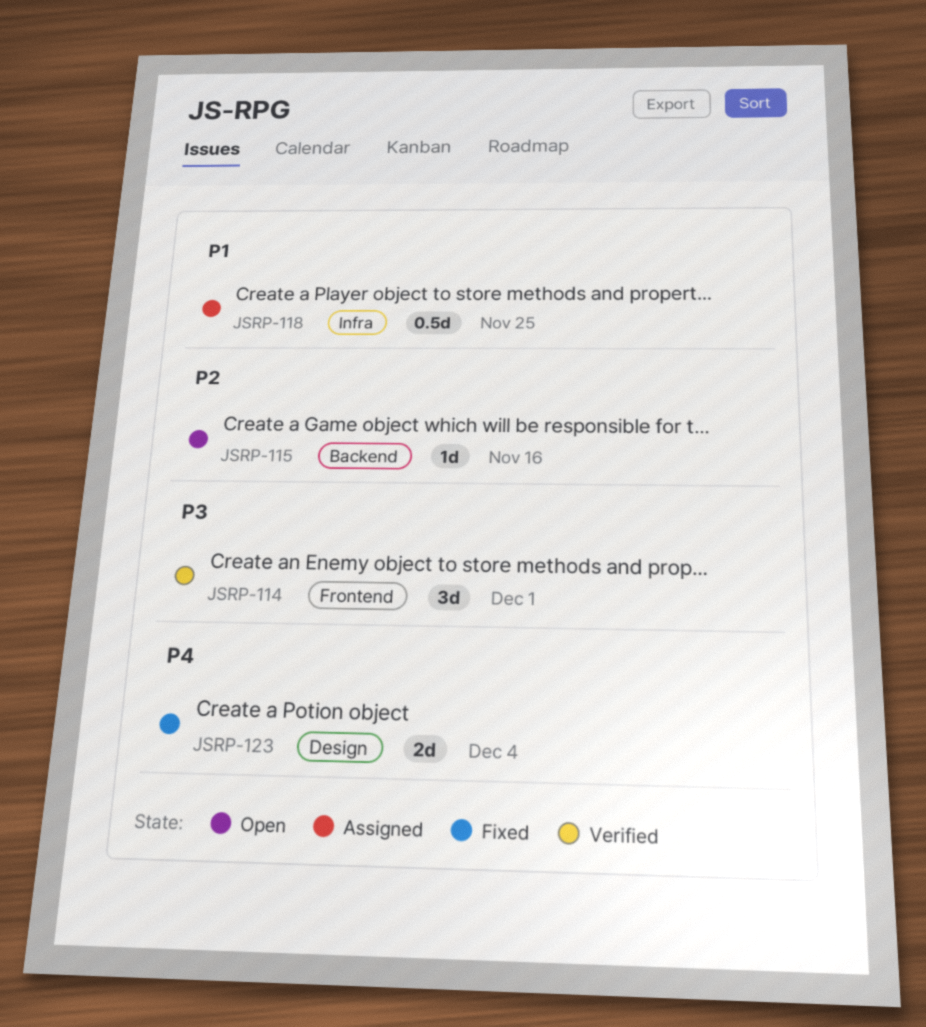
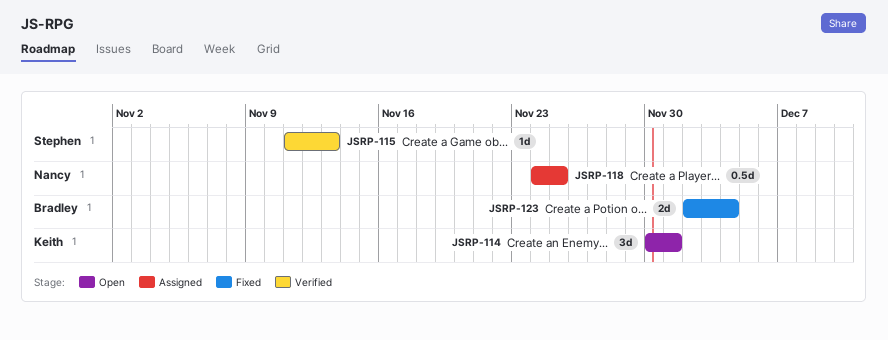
JSRP-114, status: Verified -> Open
JSRP-115, status: Open -> Verified
JSRP-115, due: Nov 16 -> Nov 13

